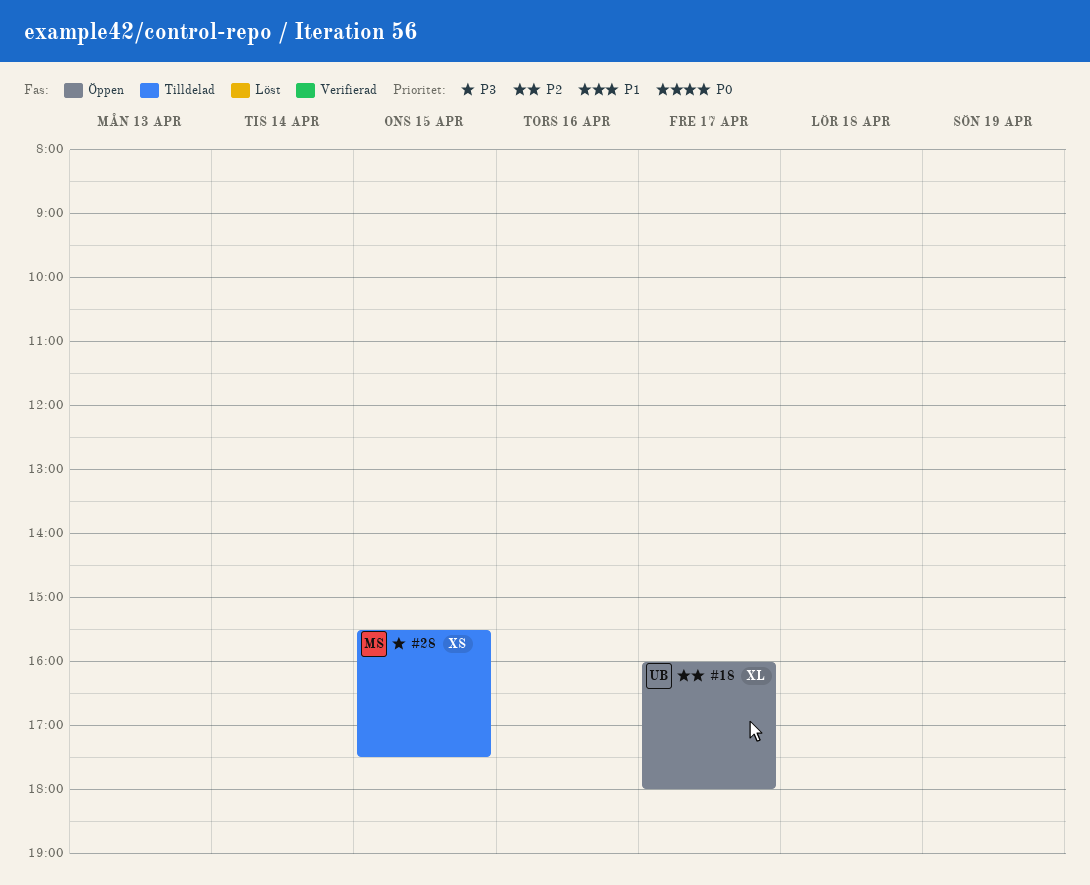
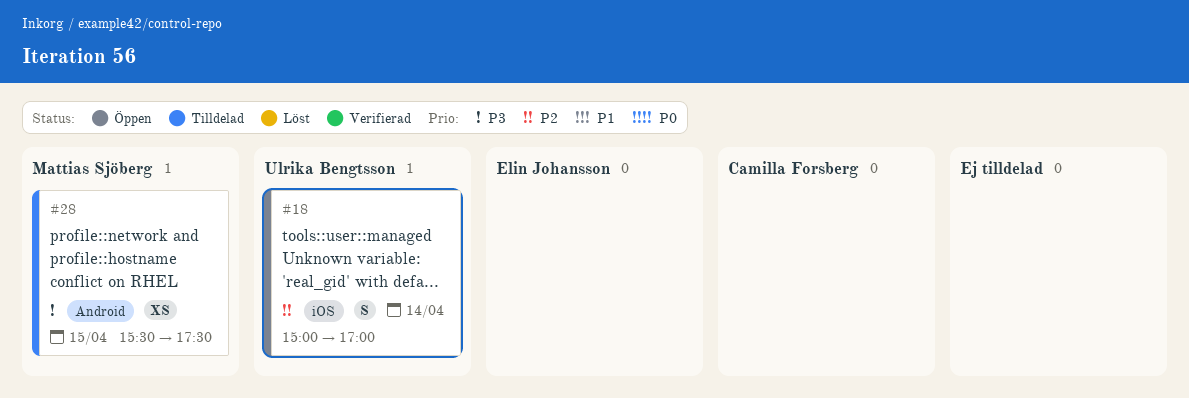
#18, estimate: XL -> S
#18, day: Apr 17 -> Apr 14
#18, begins: 16:00 -> 15:00
#18, ends: 18:00 -> 17:00

